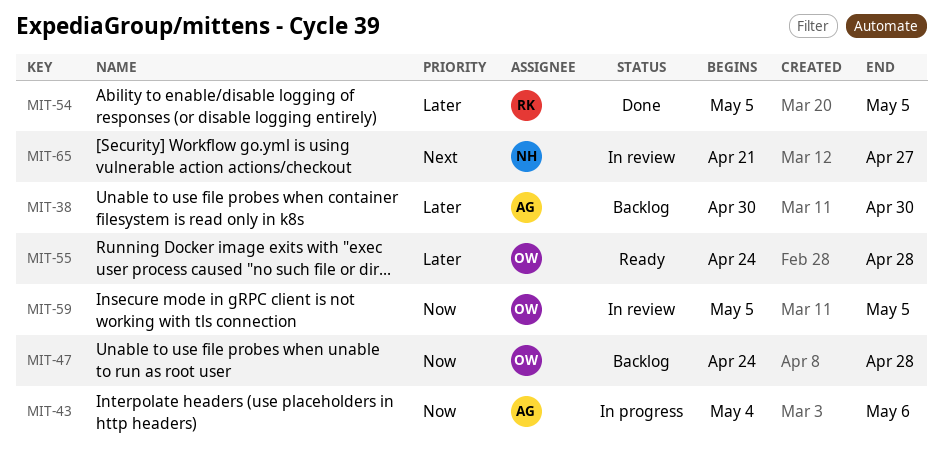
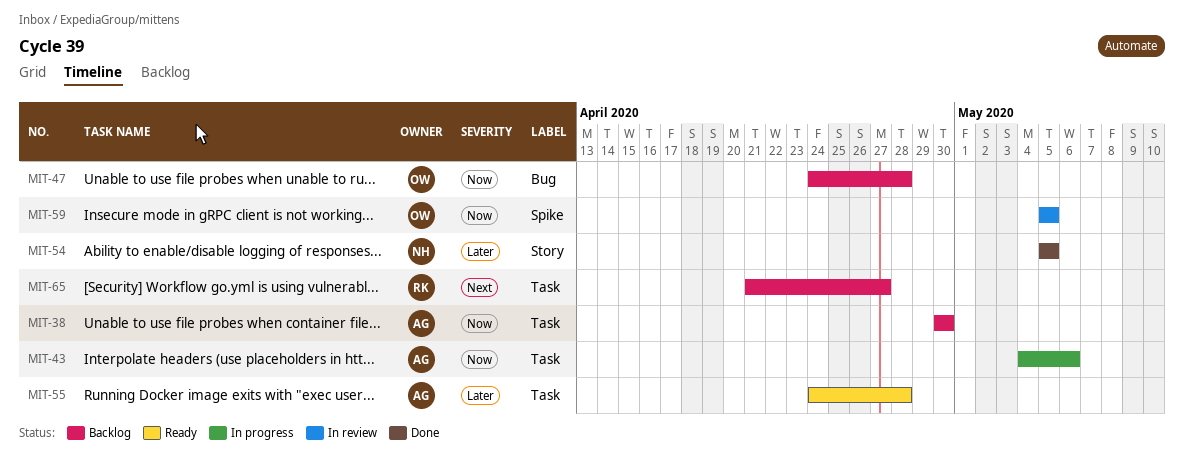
MIT-38, priority: Later -> Now
MIT-54, owner: RK -> NH
MIT-55, owner: OW -> AG
MIT-65, status: In review -> Backlog
MIT-65, owner: NH -> RK

